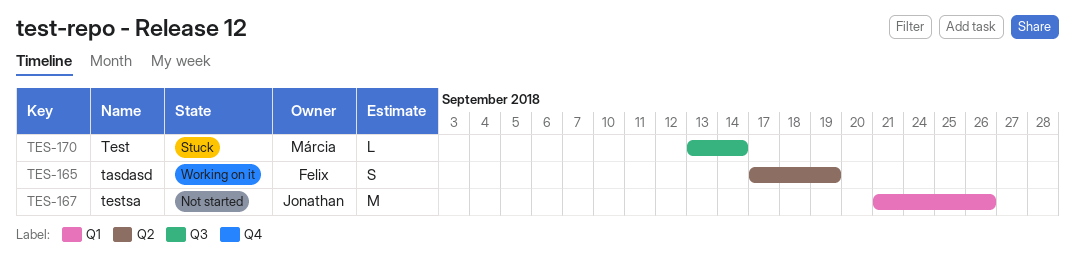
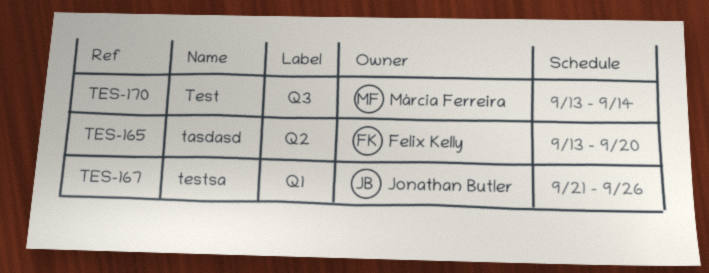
TES-165, start: Sep 17 -> Sep 13
TES-165, due: Sep 19 -> Sep 20

